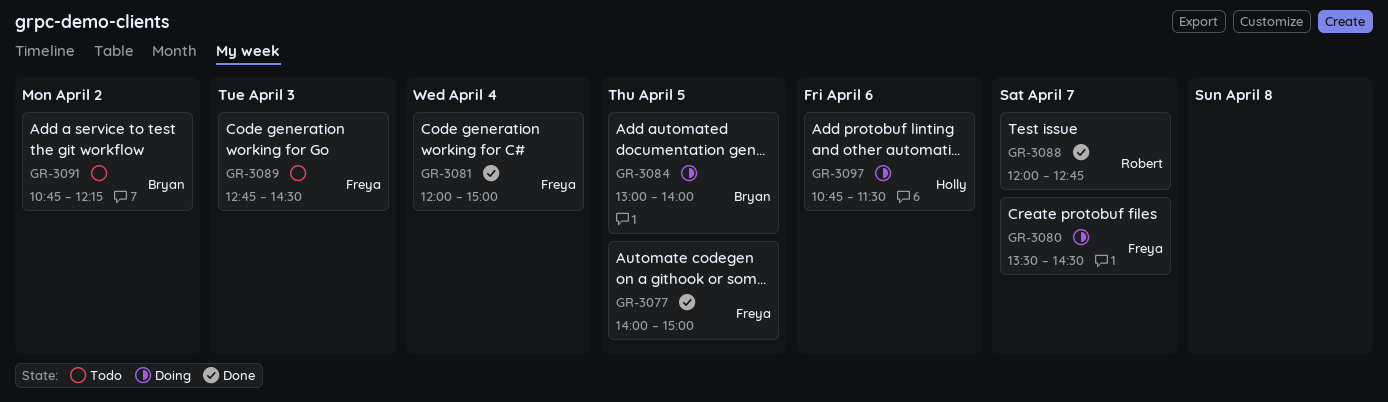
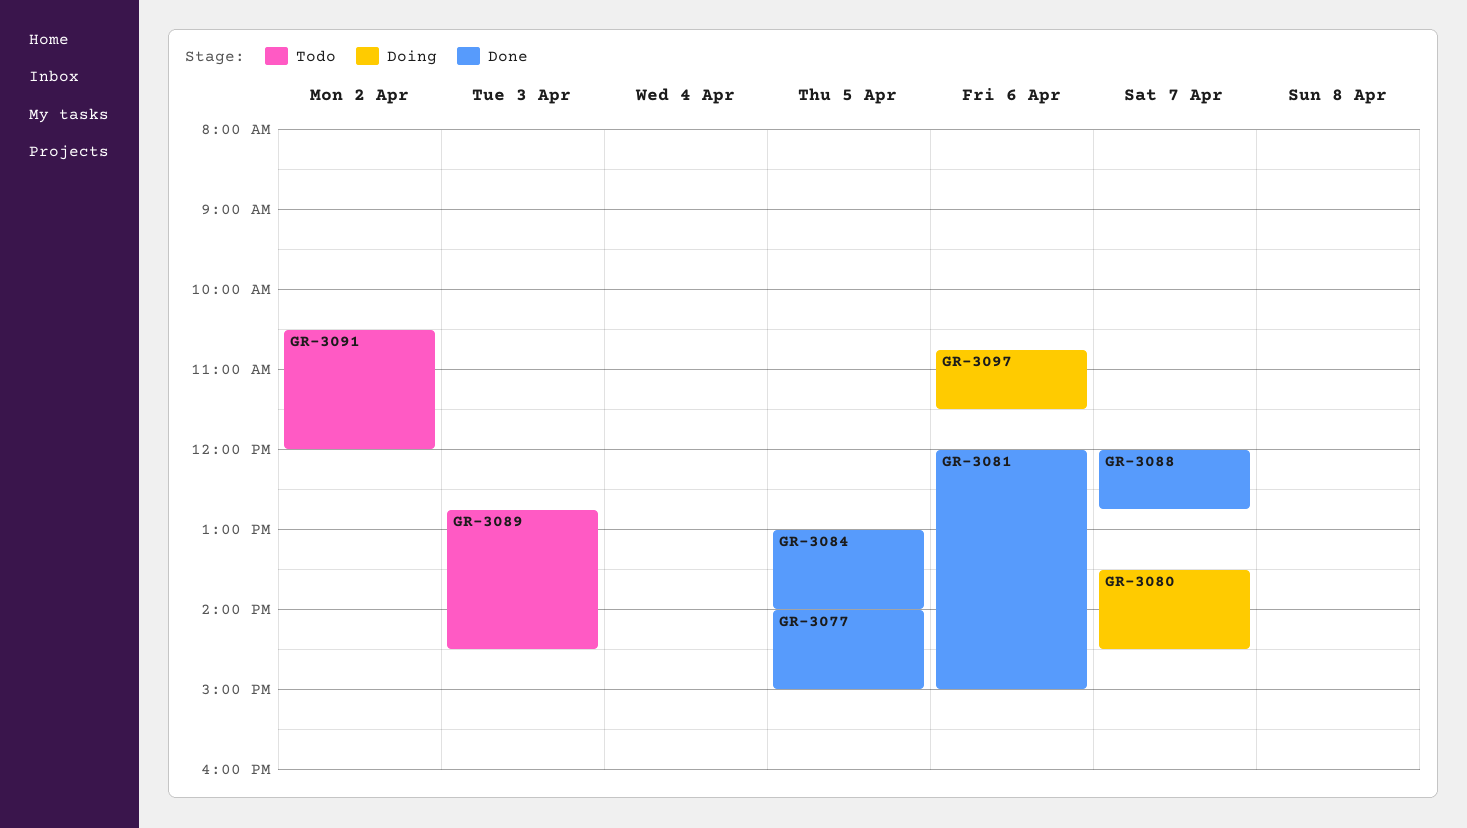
GR-3081, day: Apr 4 -> Apr 6
GR-3084, status: Doing -> Done
GR-3091, begins: 10:45 -> 10:30
GR-3091, ends: 12:15 -> 12:00

